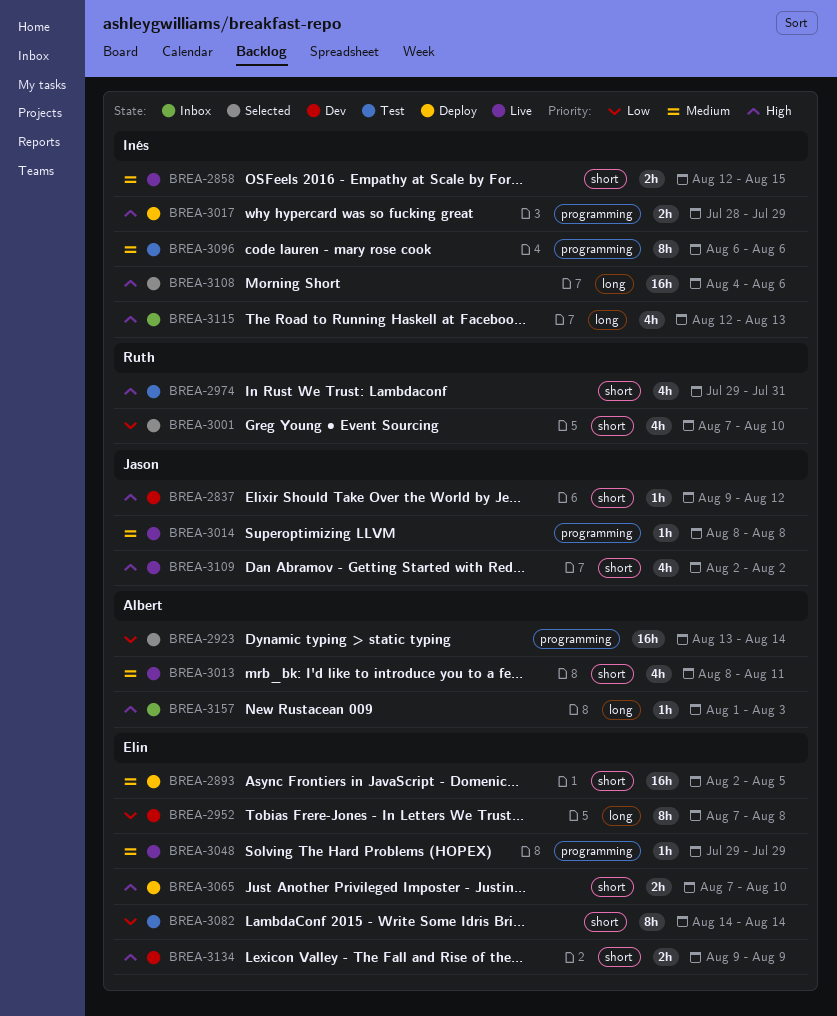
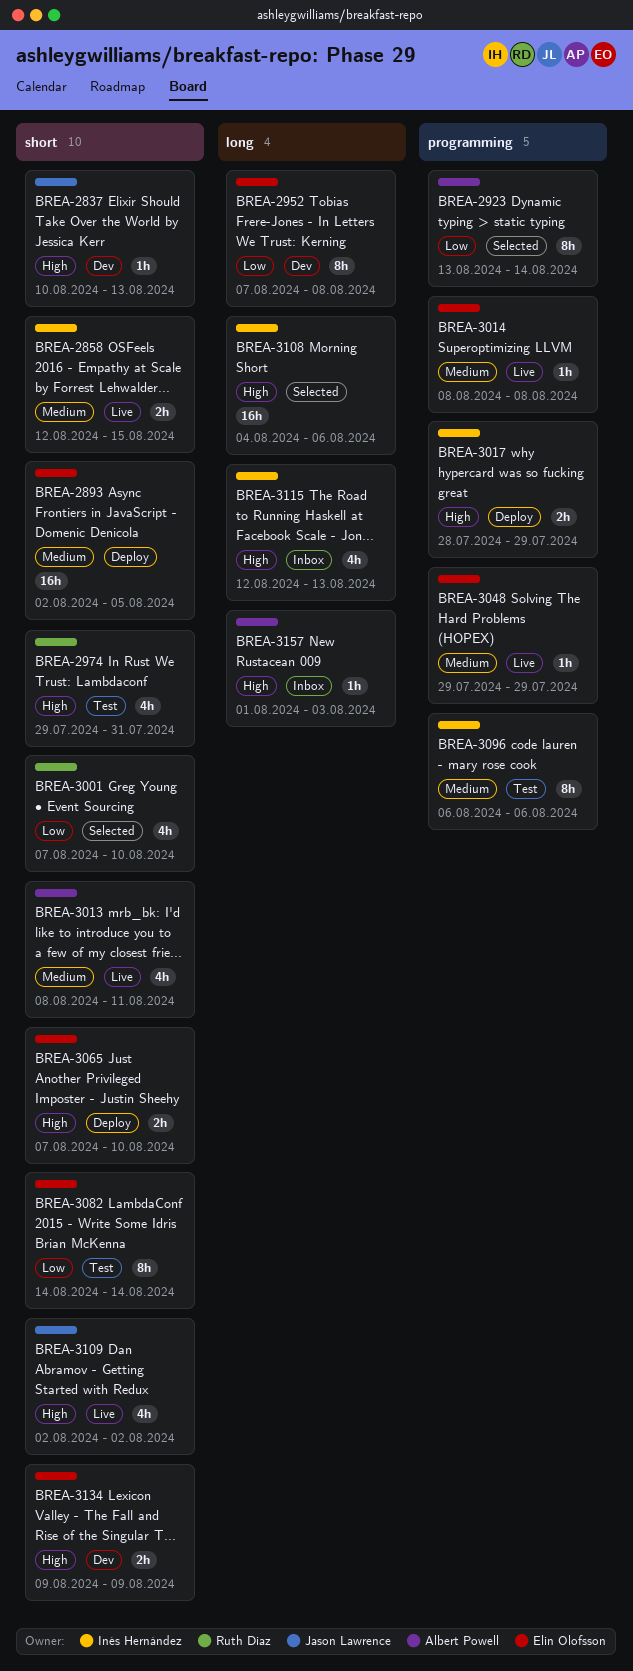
BREA-2837, start: Aug 9 -> Aug 10
BREA-2837, due: Aug 12 -> Aug 13
BREA-2923, estimate: 16h -> 8h
BREA-3014, owner: Jason Lawrence -> Elin Olofsson

